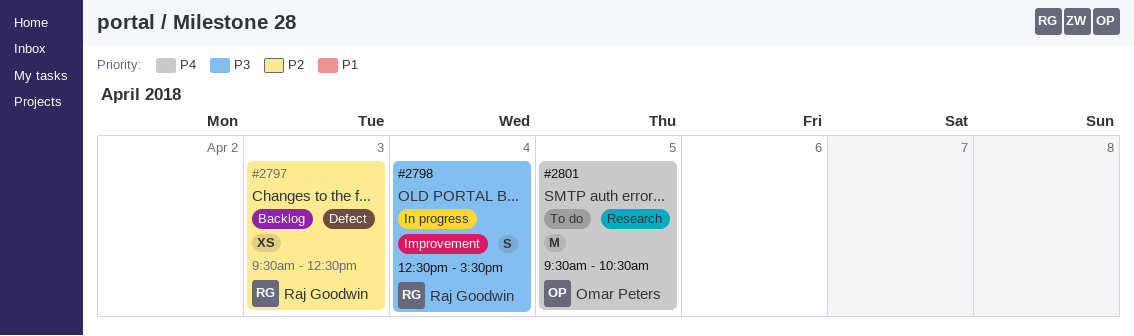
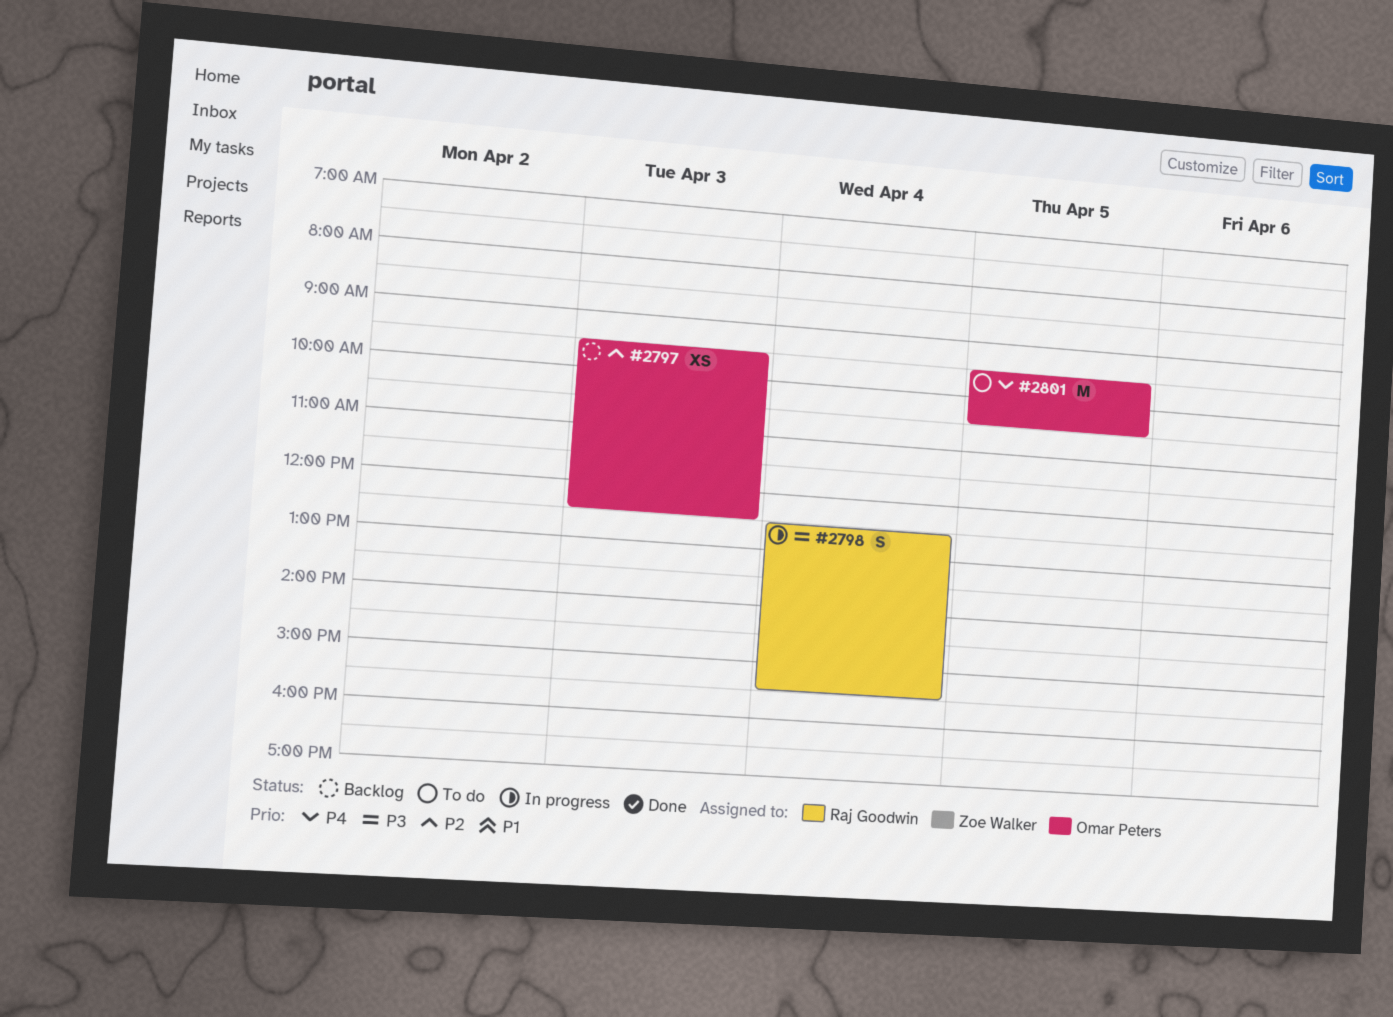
#2797, owner: Raj Goodwin -> Omar Peters

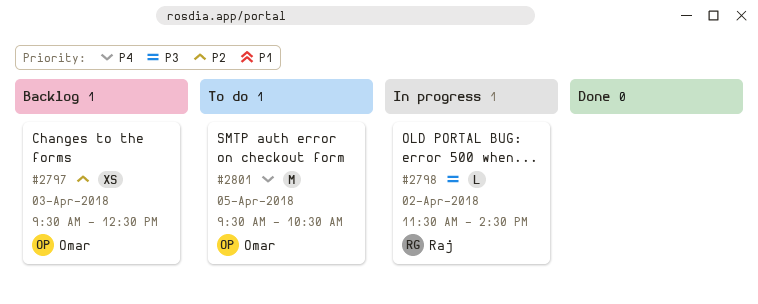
#2798, estimate: S -> L
#2798, day: Apr 4 -> Apr 2
#2798, begins: 12:30 -> 11:30
#2798, ends: 15:30 -> 14:30

